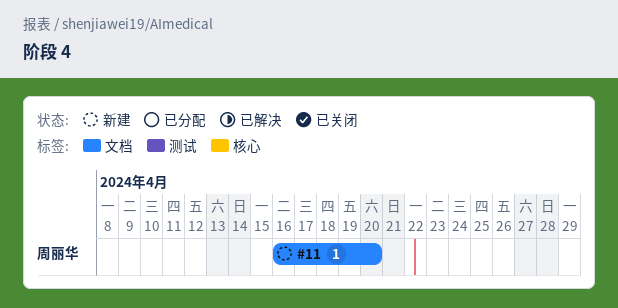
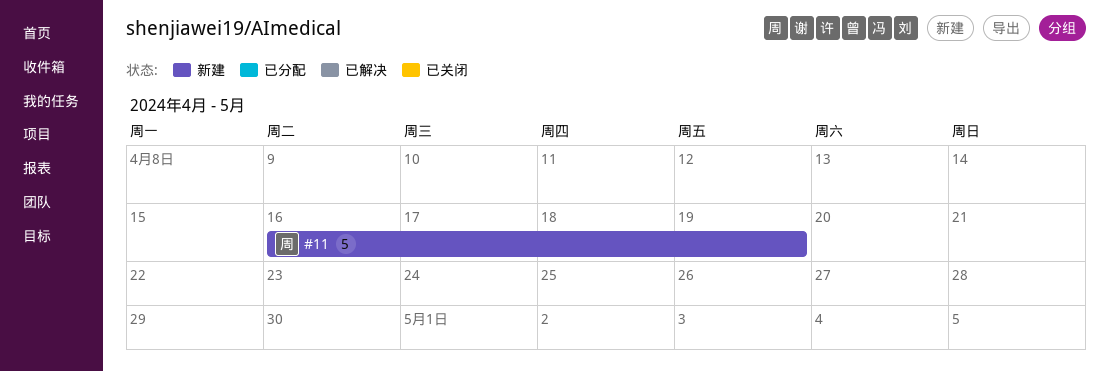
#11, estimate: 1 -> 5
#11, due: Apr 20 -> Apr 19

